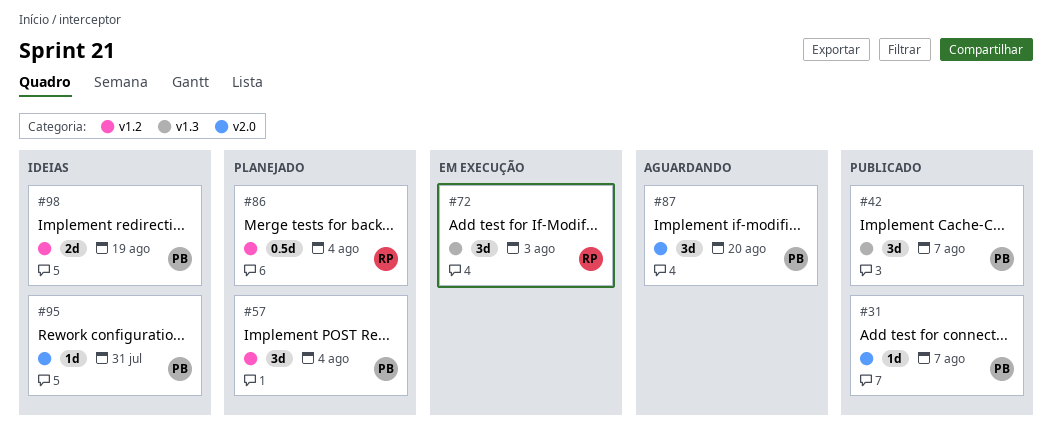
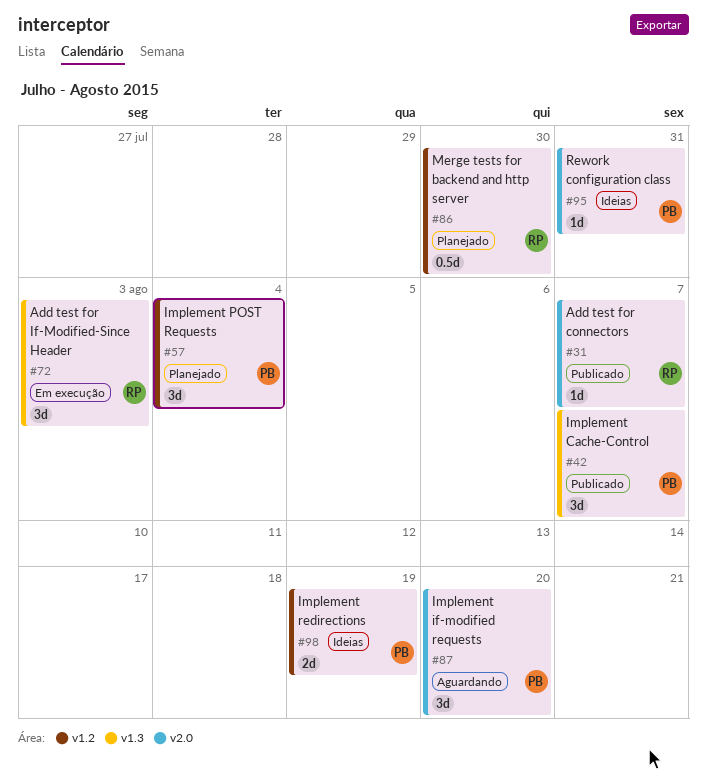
#31, owner: PB -> RP
#86, due: Aug 4 -> Jul 30

